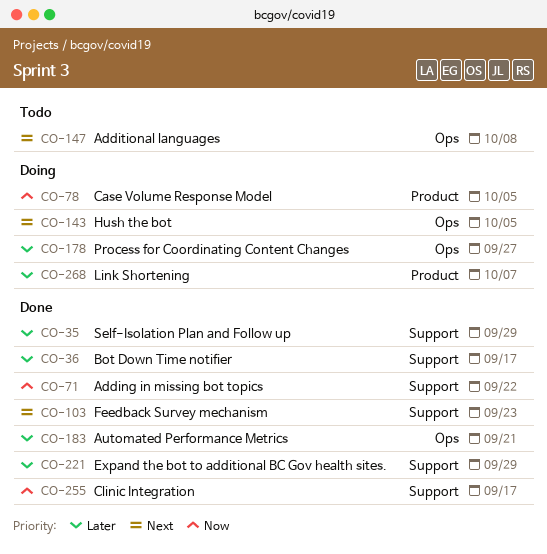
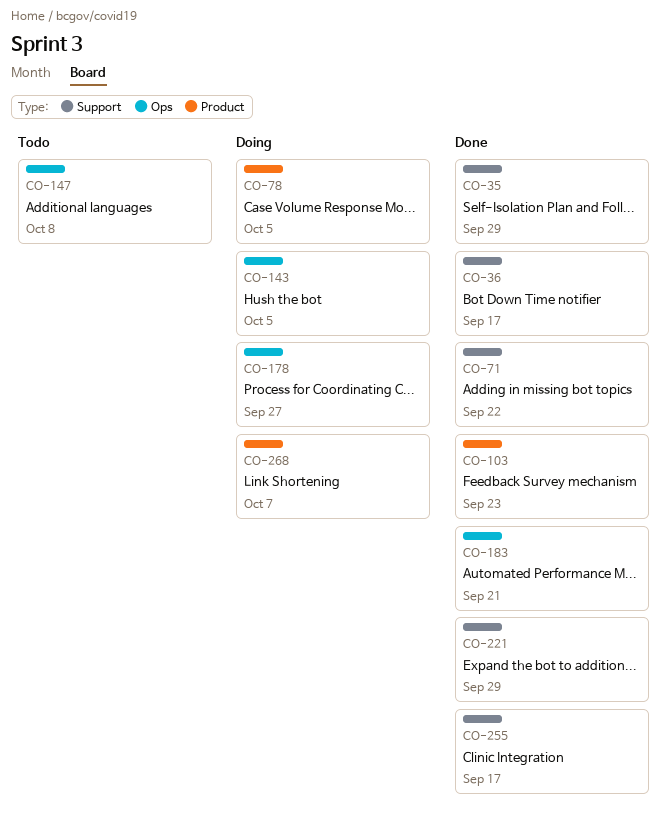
CO-103, label: Support -> Product

